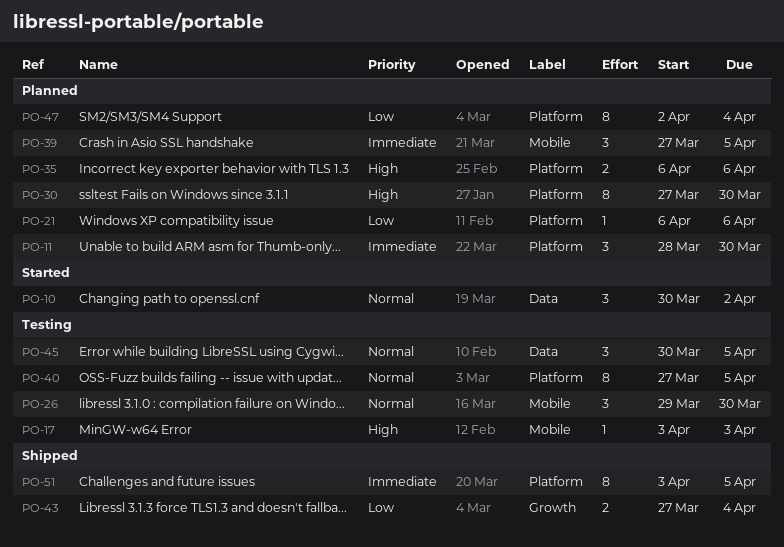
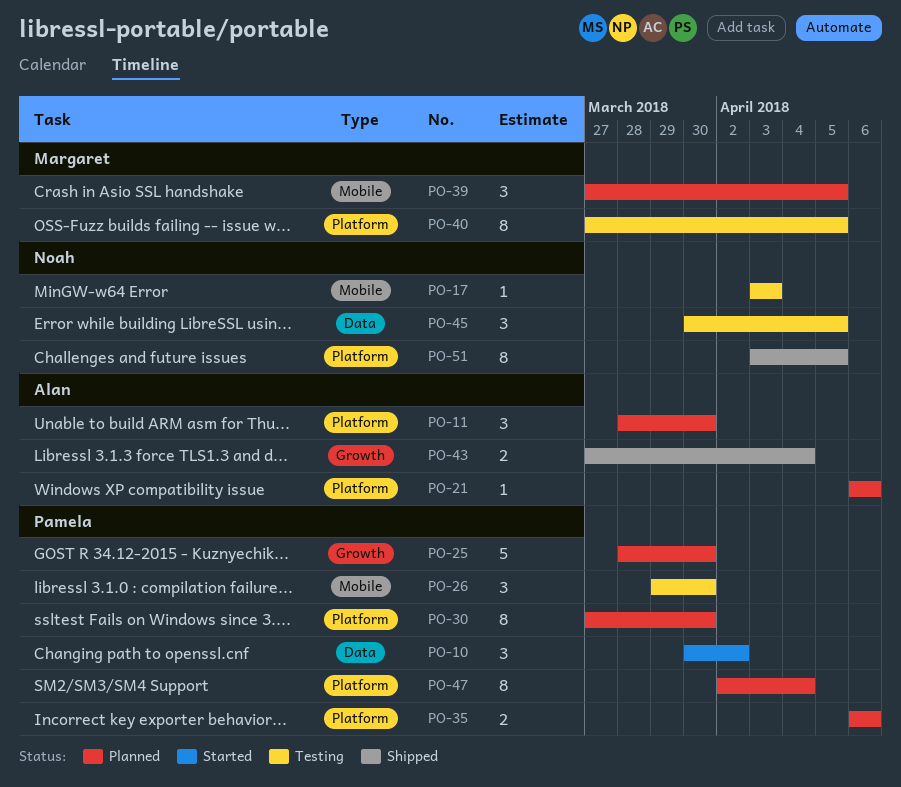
PO-25: none -> present

